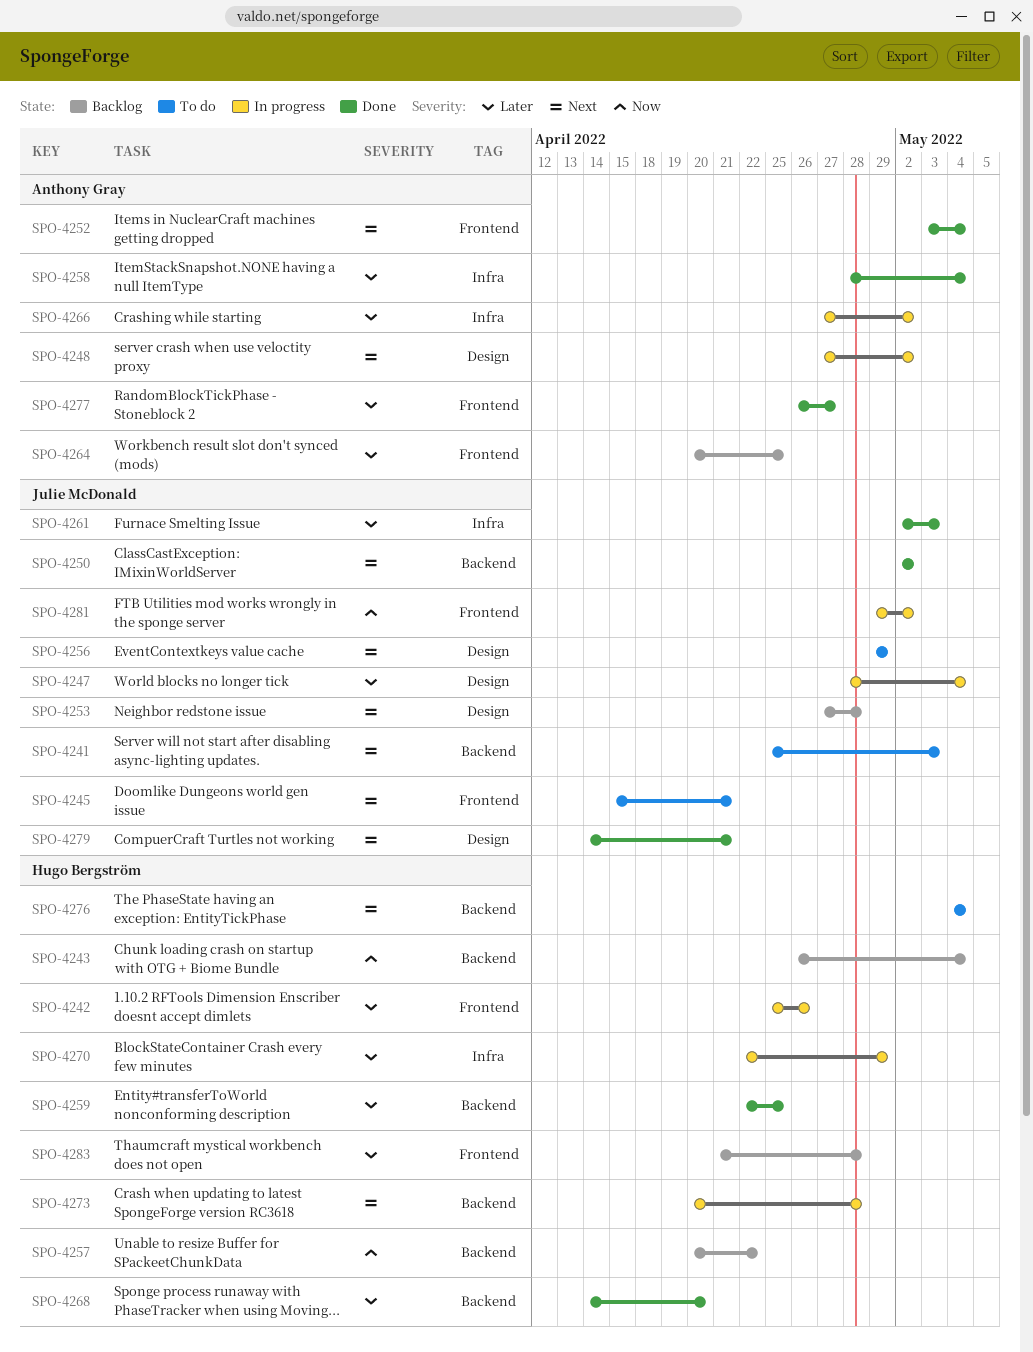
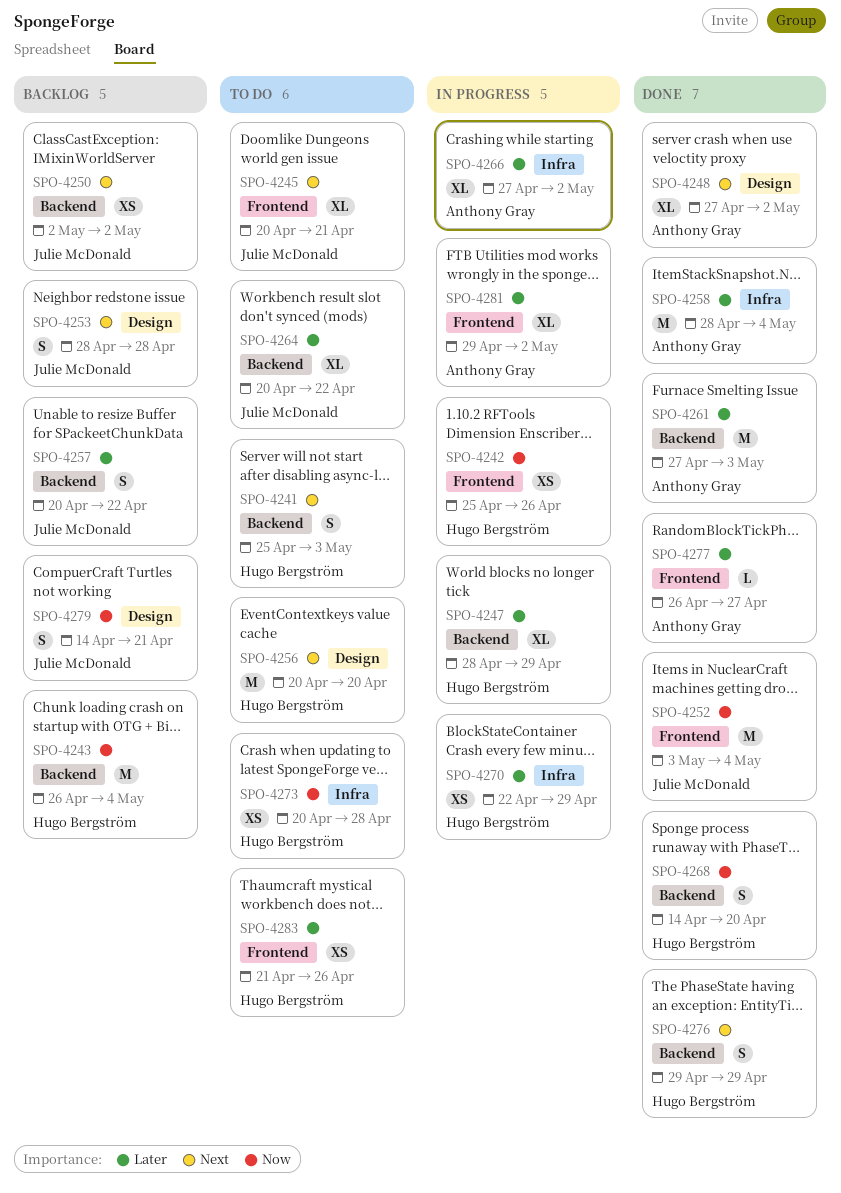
SPO-4241, owner: Julie McDonald -> Hugo Bergström
SPO-4242, priority: Later -> Now
SPO-4245, start: Apr 15 -> Apr 20
SPO-4247, owner: Julie McDonald -> Hugo Bergström
SPO-4247, label: Design -> Backend
SPO-4247, due: May 4 -> Apr 29
SPO-4248, status: In progress -> Done
SPO-4250, status: Done -> Backlog
SPO-4252, owner: Anthony Gray -> Julie McDonald
SPO-4252, priority: Next -> Now
SPO-4253, start: Apr 27 -> Apr 28
SPO-4256, owner: Julie McDonald -> Hugo Bergström
SPO-4256, start: Apr 29 -> Apr 20
SPO-4256, due: Apr 29 -> Apr 20
SPO-4257, owner: Hugo Bergström -> Julie McDonald
SPO-4257, priority: Now -> Later
SPO-4259: present -> none
SPO-4261, owner: Julie McDonald -> Anthony Gray
SPO-4261, label: Infra -> Backend
SPO-4261, start: May 2 -> Apr 27
SPO-4264, status: Backlog -> To do
SPO-4264, owner: Anthony Gray -> Julie McDonald
SPO-4264, label: Frontend -> Backend
SPO-4264, due: Apr 25 -> Apr 22
SPO-4268, priority: Later -> Now
SPO-4273, status: In progress -> To do
SPO-4273, priority: Next -> Now
SPO-4273, label: Backend -> Infra
SPO-4276, status: To do -> Done
SPO-4276, start: May 4 -> Apr 29
SPO-4276, due: May 4 -> Apr 29
SPO-4279, status: Done -> Backlog
SPO-4279, priority: Next -> Now
SPO-4281, owner: Julie McDonald -> Anthony Gray
SPO-4281, priority: Now -> Later
SPO-4283, status: Backlog -> To do
SPO-4283, due: Apr 28 -> Apr 26

